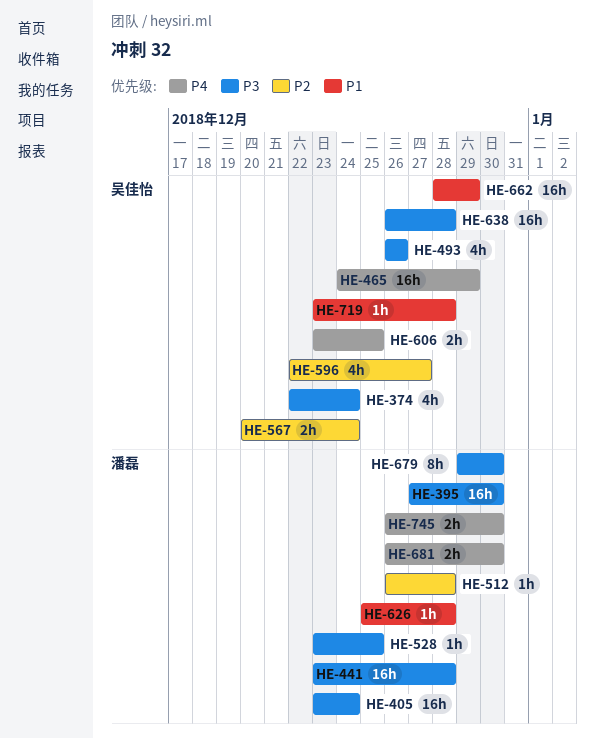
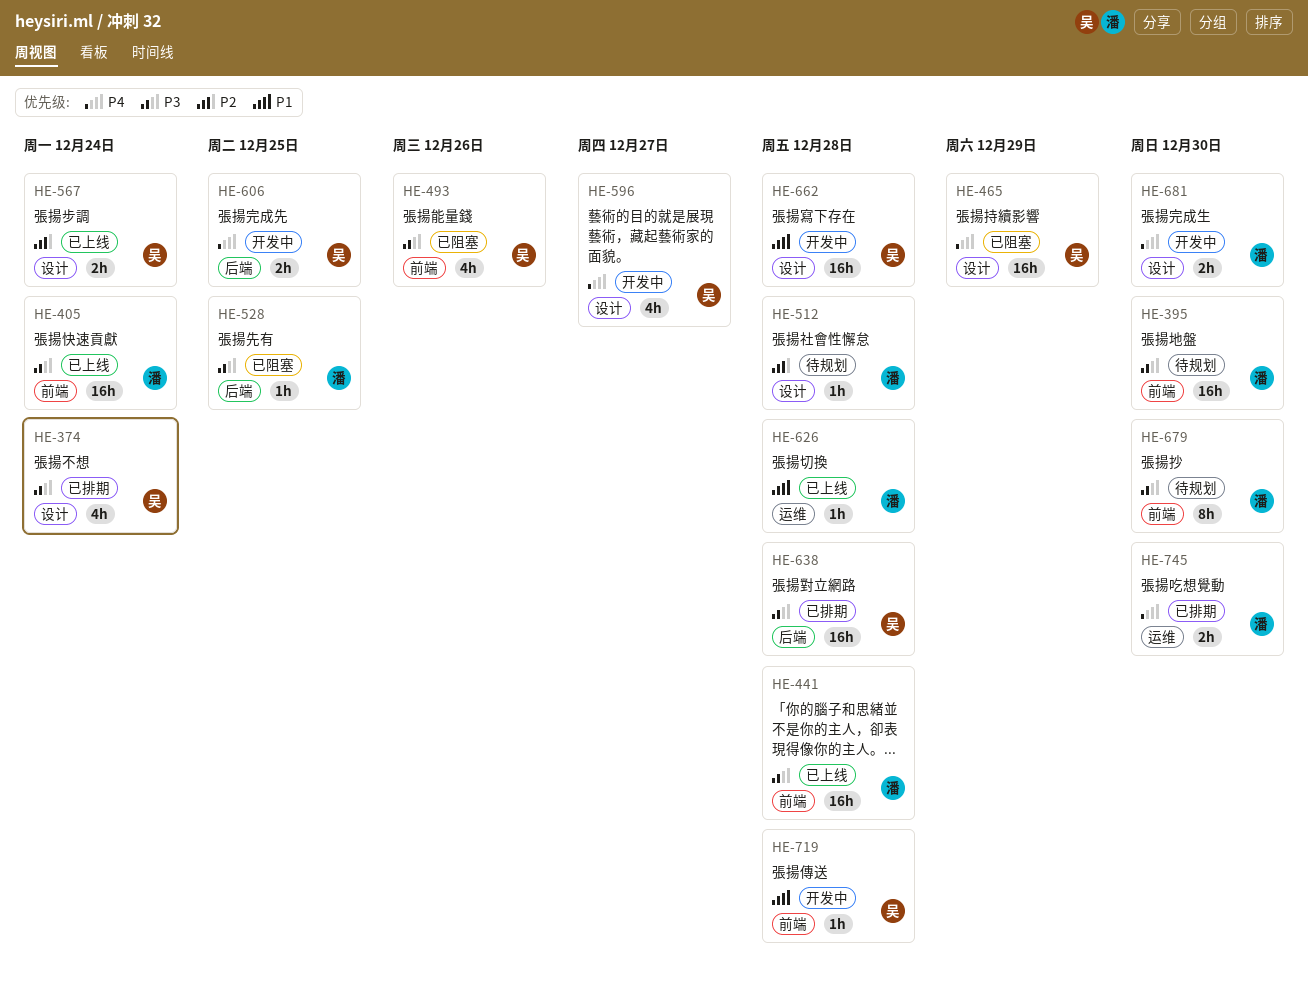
HE-596, priority: P2 -> P4
HE-662, due: Dec 29 -> Dec 28

